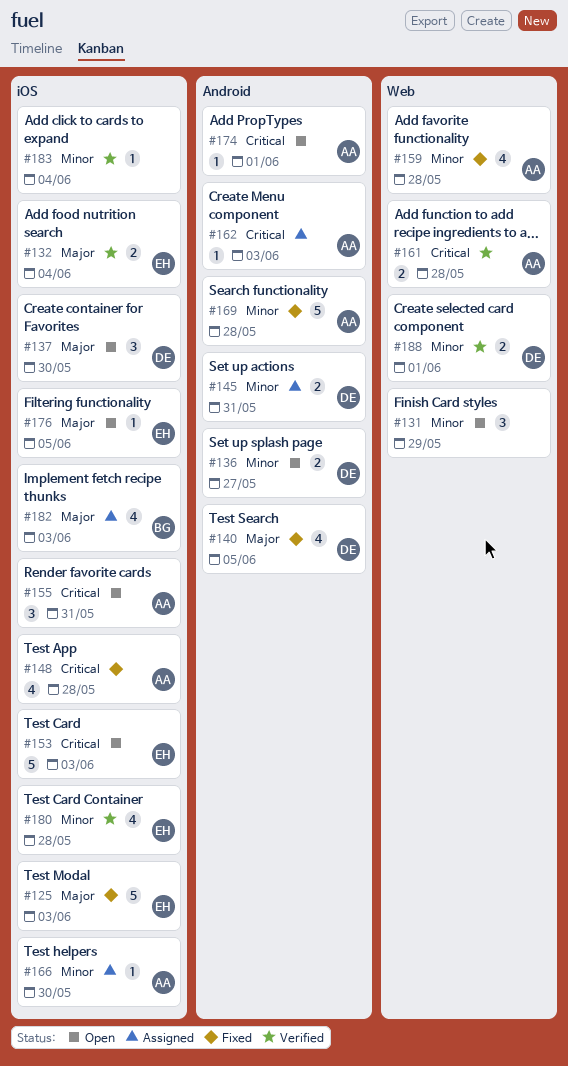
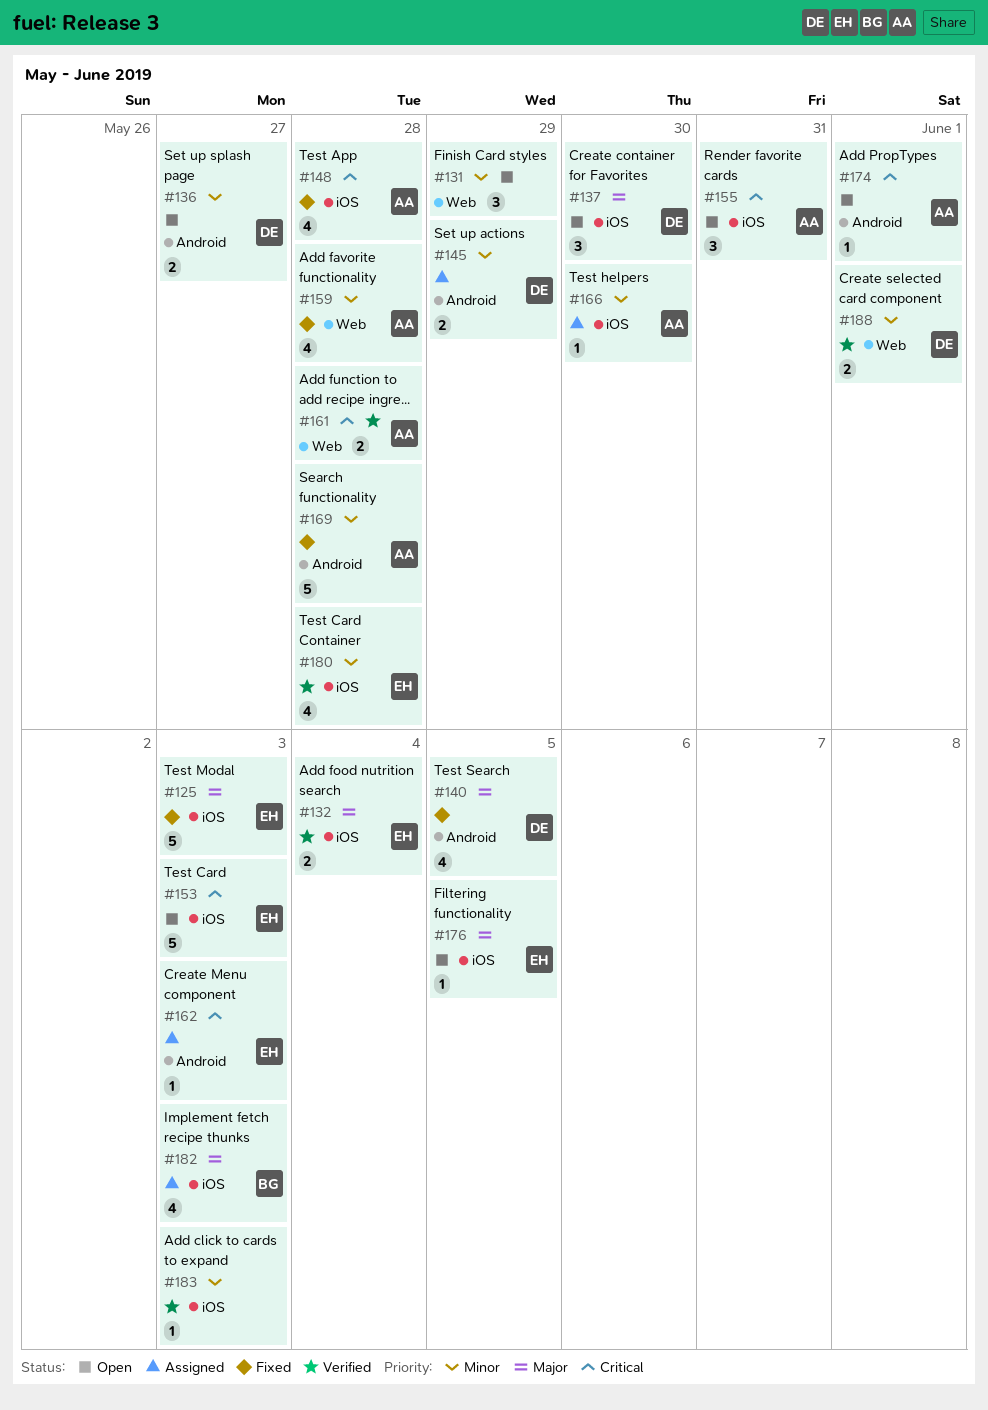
#145, due: May 31 -> May 29
#162, owner: AA -> EH
#183, due: Jun 4 -> Jun 3

